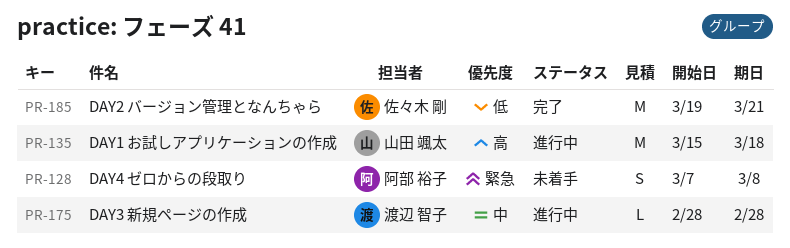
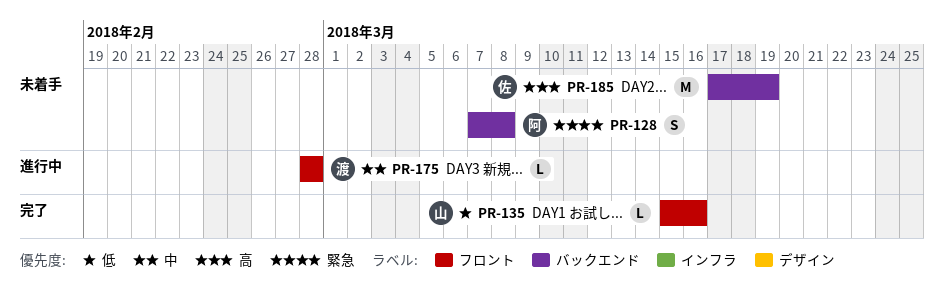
PR-135, status: 進行中 -> 完了
PR-135, priority: 高 -> 低
PR-135, estimate: M -> L
PR-135, due: Mar 18 -> Mar 16
PR-185, status: 完了 -> 未着手
PR-185, priority: 低 -> 高
PR-185, start: Mar 19 -> Mar 17
PR-185, due: Mar 21 -> Mar 19

